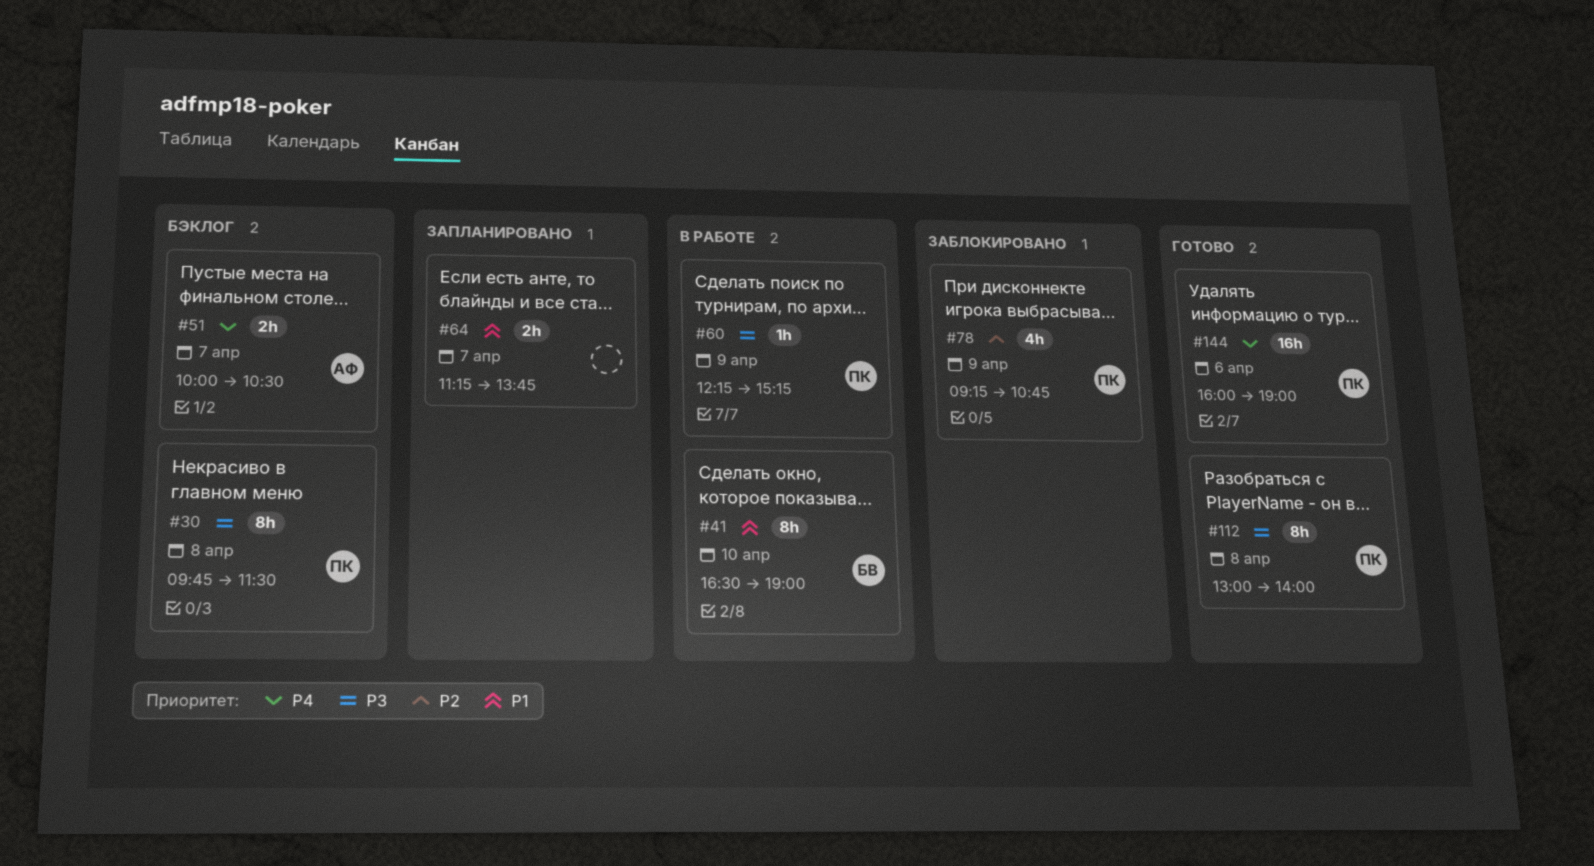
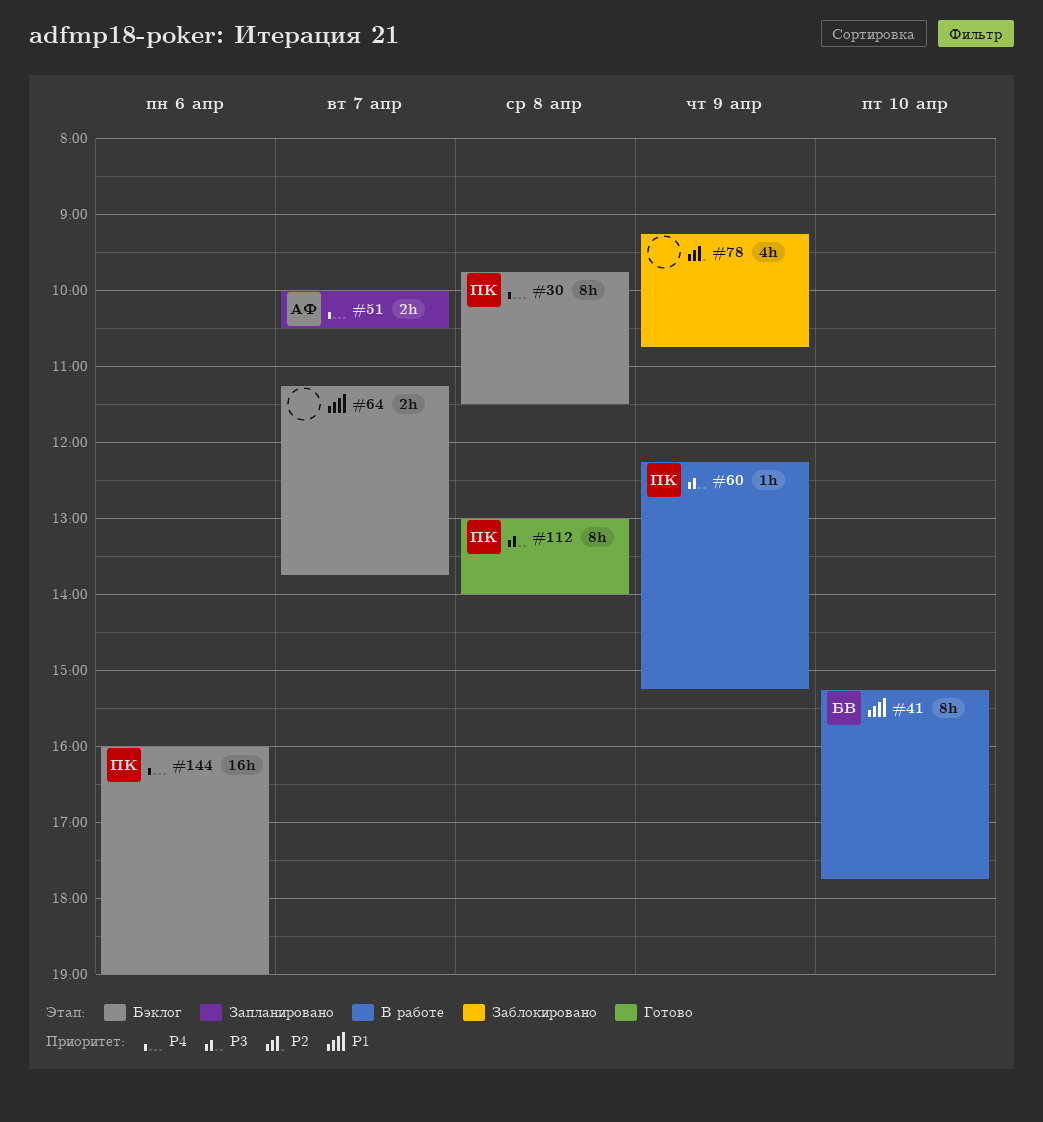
#30, priority: P3 -> P4
#41, begins: 16:30 -> 15:15
#41, ends: 19:00 -> 17:45
#51, status: Бэклог -> Запланировано
#64, status: Запланировано -> Бэклог
#78, owner: ПК -> none
#144, status: Готово -> Бэклог

